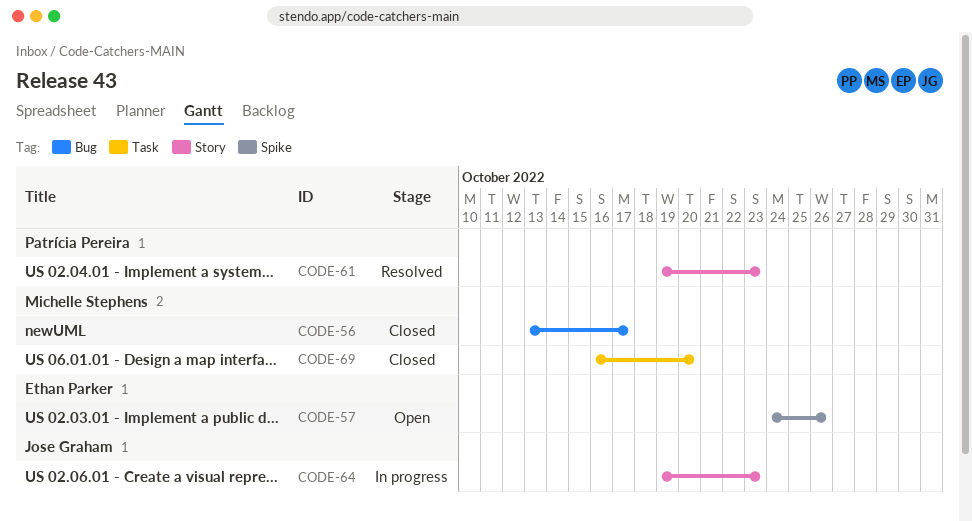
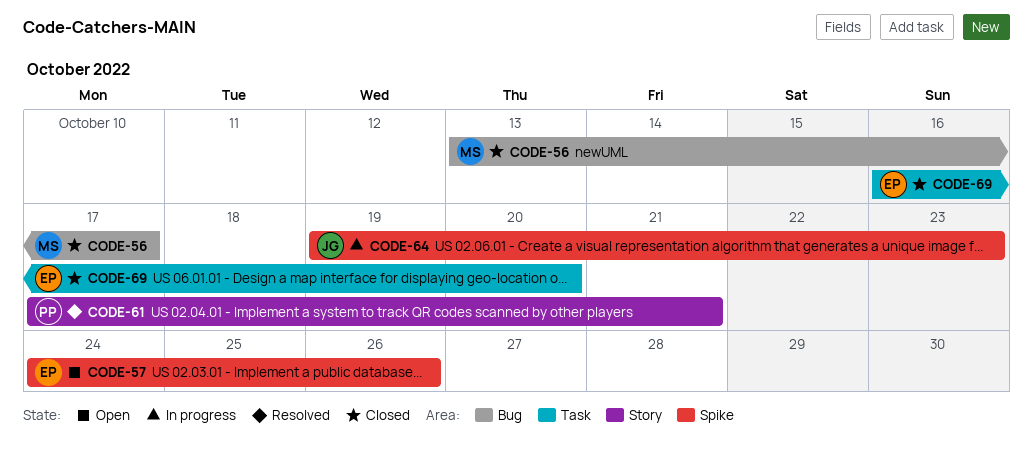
CODE-61, start: Oct 19 -> Oct 17
CODE-61, due: Oct 23 -> Oct 21
CODE-64, label: Story -> Spike
CODE-69, owner: Michelle Stephens -> Ethan Parker

